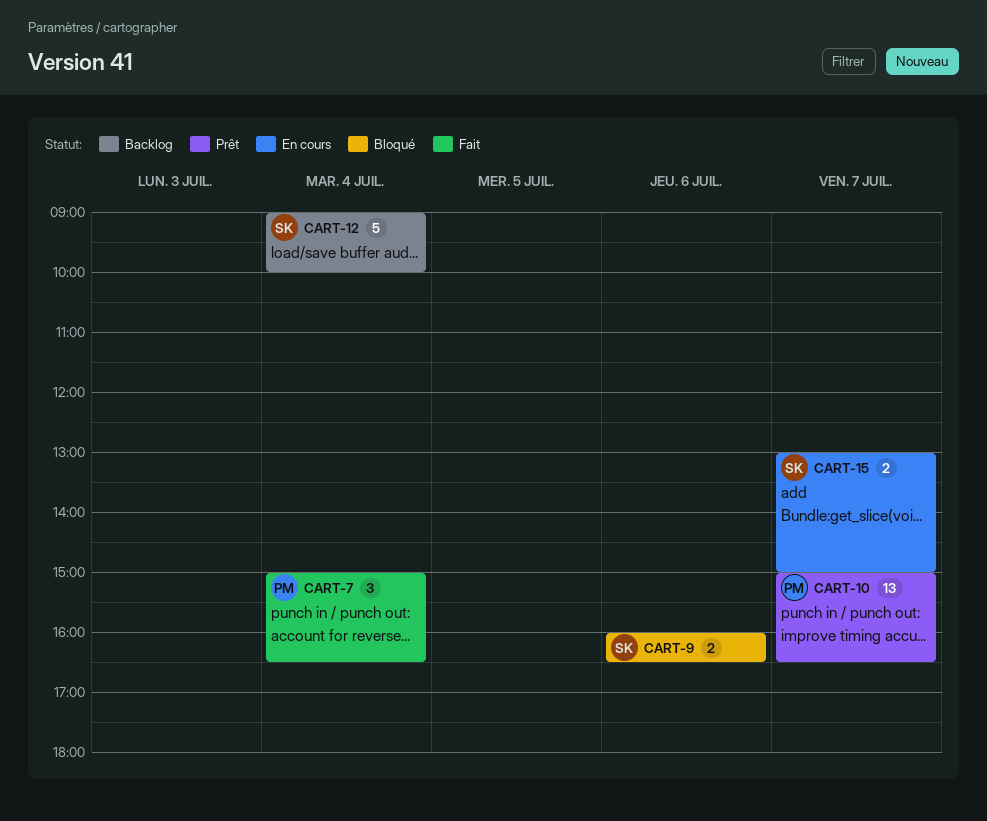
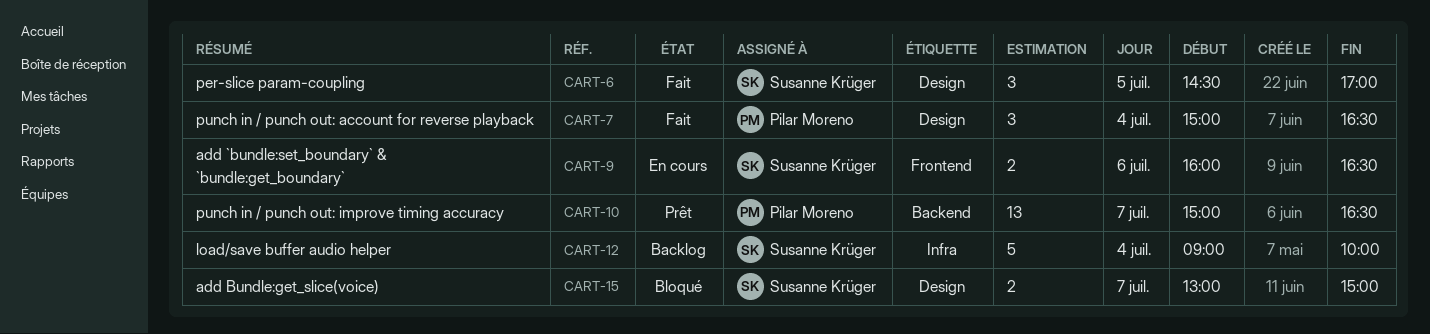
CART-6: none -> present
CART-9, status: Bloqué -> En cours
CART-15, status: En cours -> Bloqué

